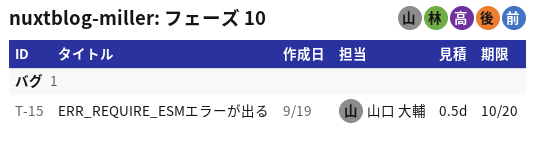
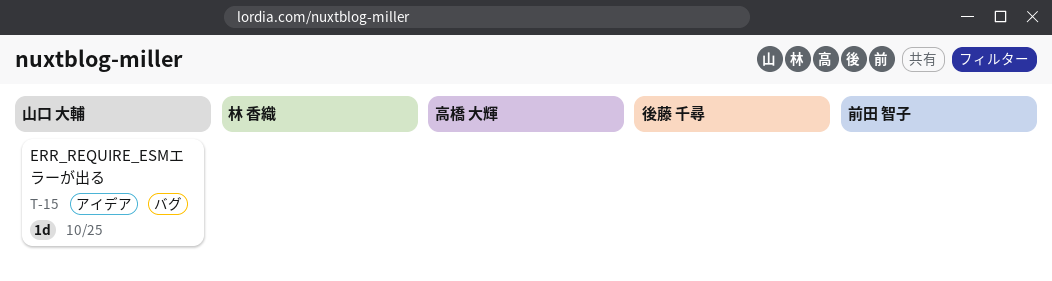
T-15, estimate: 0.5d -> 1d
T-15, due: Oct 20 -> Oct 25

